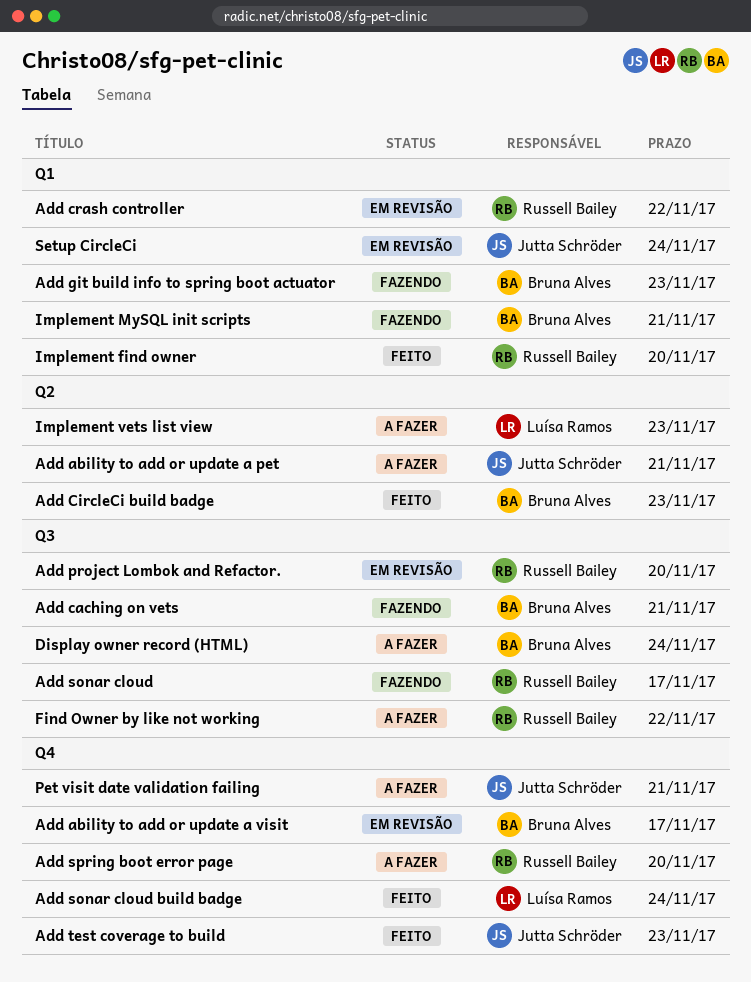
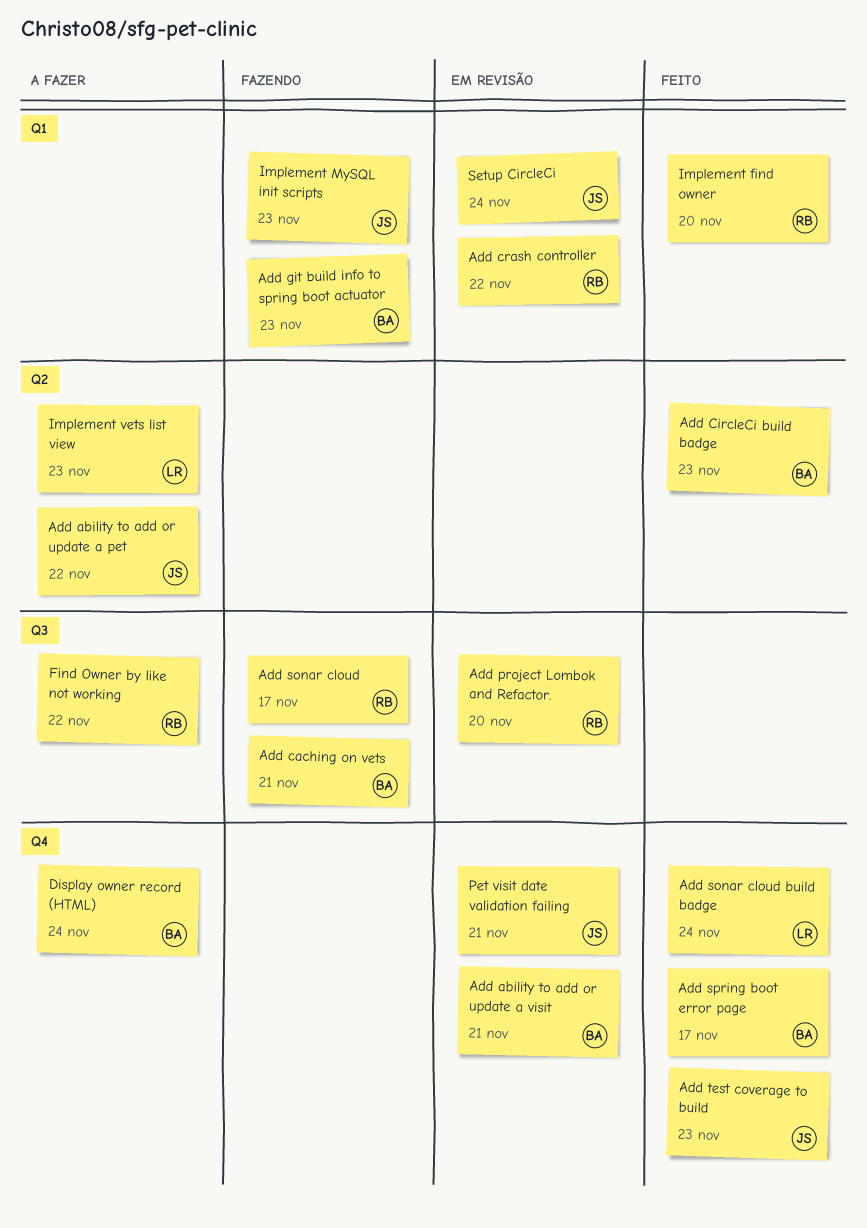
Add ability to add or update a pet, due: Nov 21 -> Nov 22
Add ability to add or update a visit, due: Nov 17 -> Nov 21
Add spring boot error page, status: A fazer -> Feito
Add spring boot error page, owner: Russell Bailey -> Bruna Alves
Add spring boot error page, due: Nov 20 -> Nov 17
Display owner record (HTML), label: Q3 -> Q4
Implement MySQL init scripts, owner: Bruna Alves -> Jutta Schröder
Implement MySQL init scripts, due: Nov 21 -> Nov 23
Pet visit date validation failing, status: A fazer -> Em revisão

